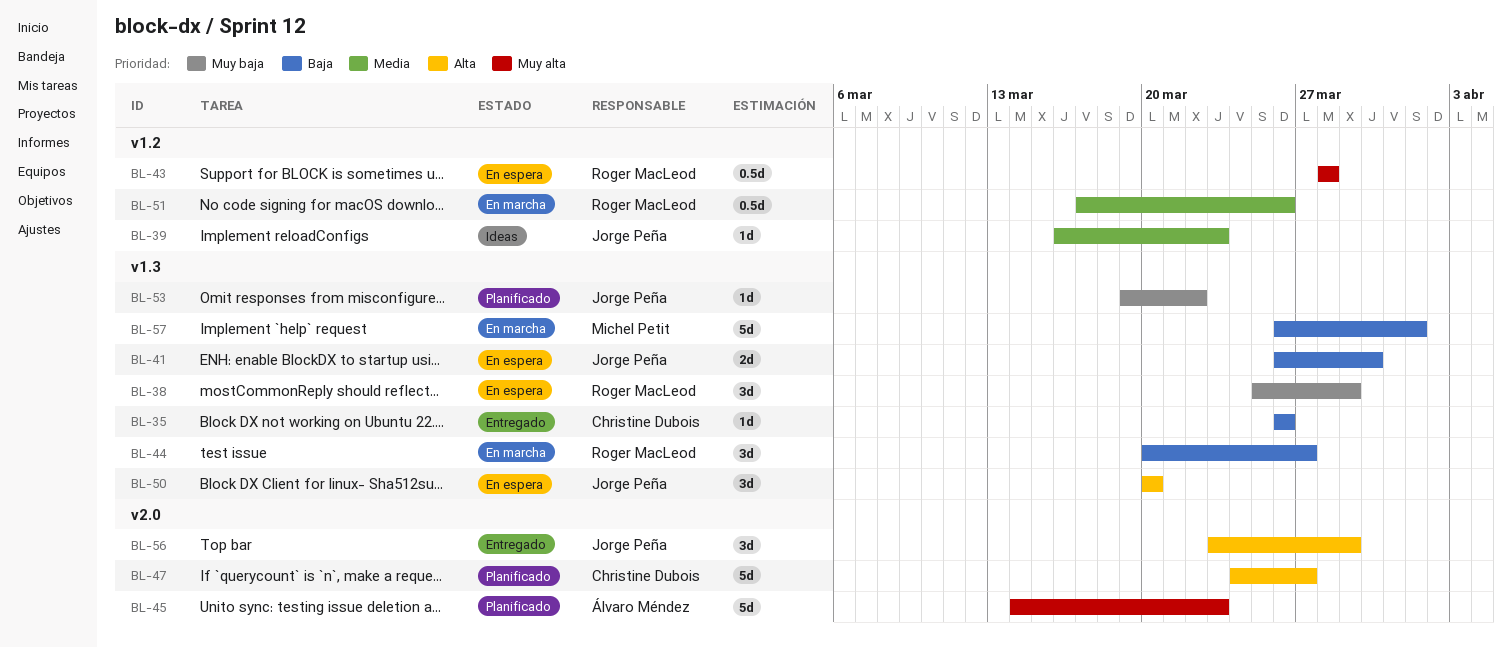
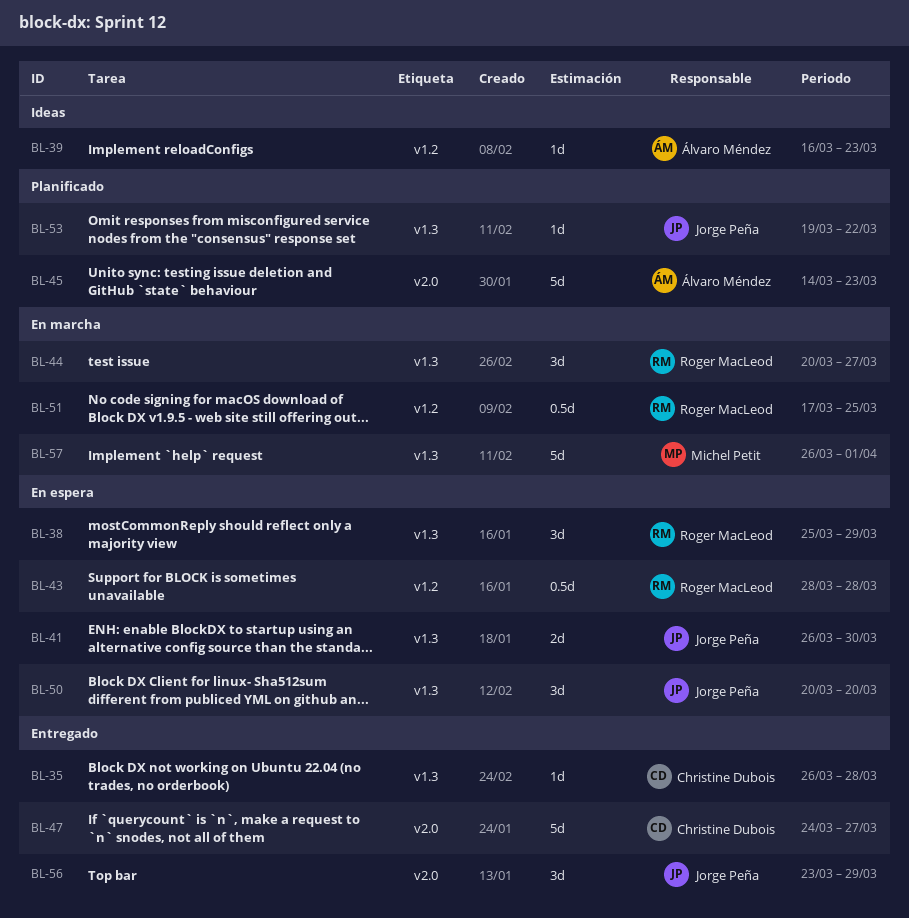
BL-35, due: Mar 26 -> Mar 28
BL-39, owner: Jorge Peña -> Álvaro Méndez
BL-47, status: Planificado -> Entregado
BL-51, due: Mar 26 -> Mar 25

